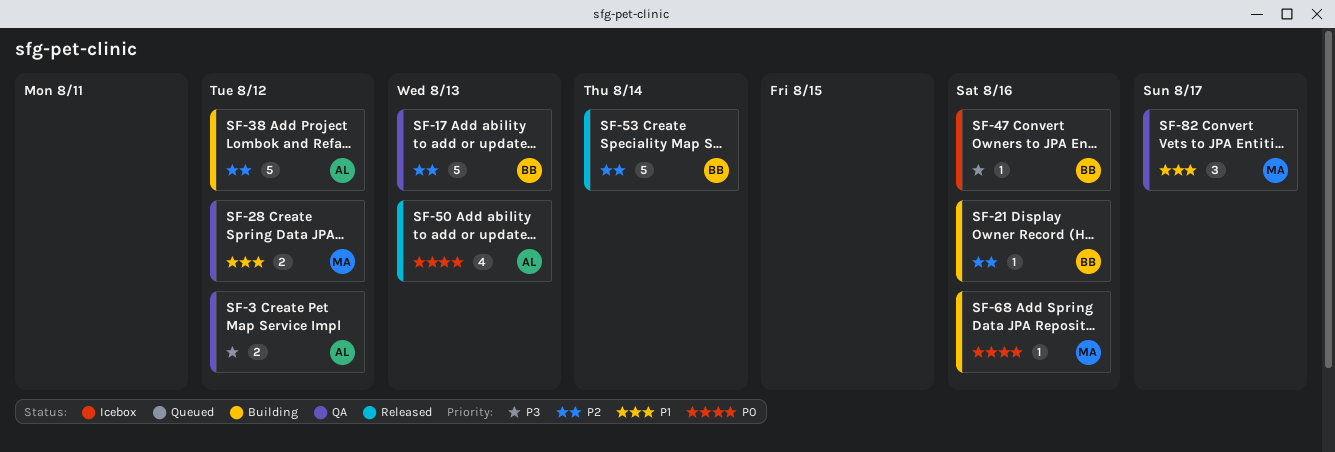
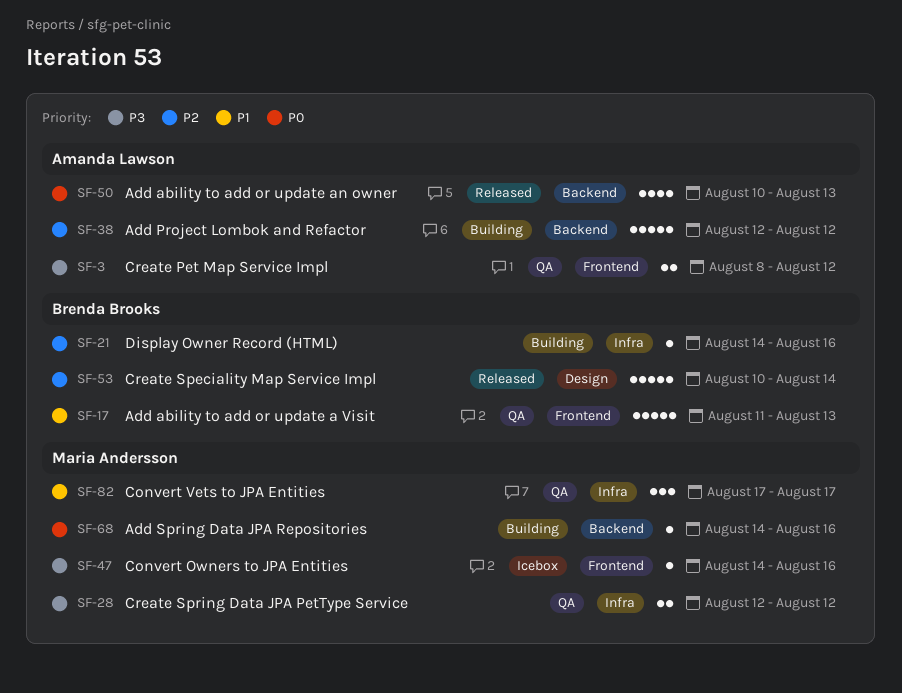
SF-17, priority: P2 -> P1
SF-28, priority: P1 -> P3
SF-47, owner: Brenda Brooks -> Maria Andersson

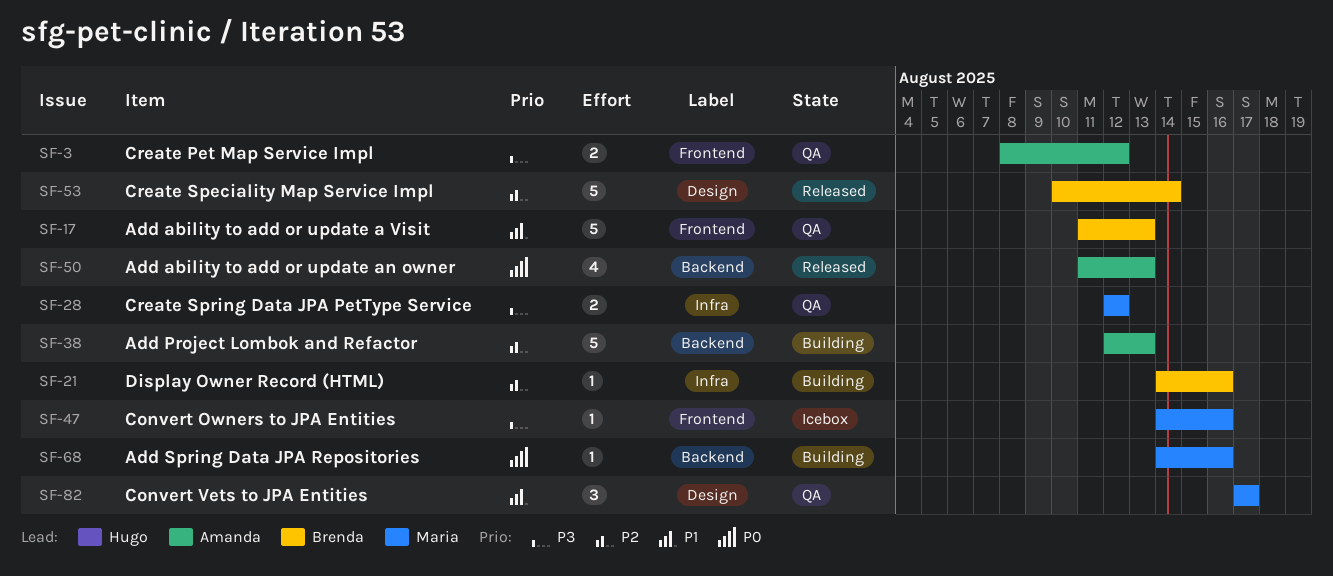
SF-38, due: Aug 12 -> Aug 13
SF-50, start: Aug 10 -> Aug 11
SF-82, label: Infra -> Design

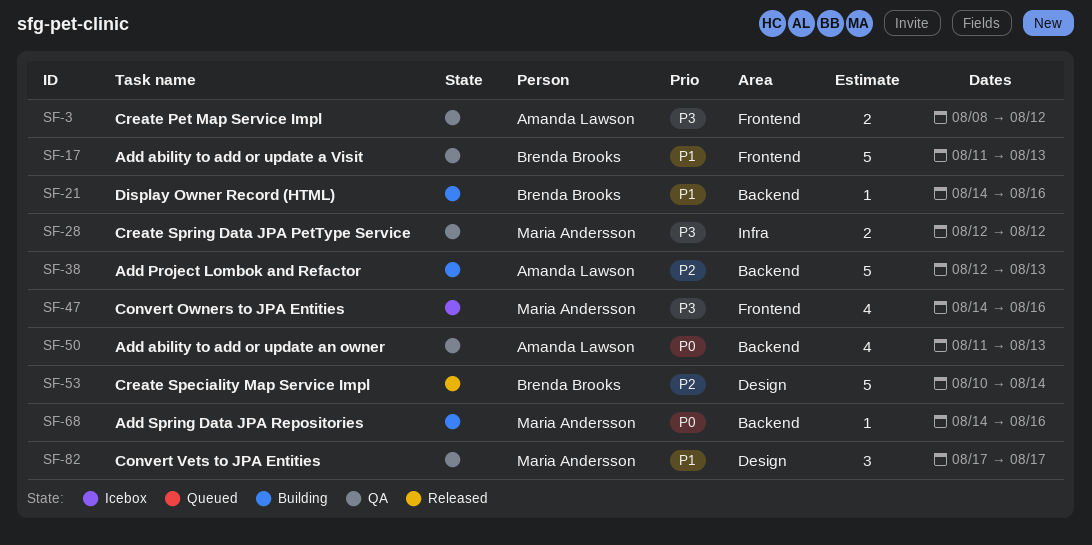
SF-21, priority: P2 -> P1
SF-21, label: Infra -> Backend
SF-47, estimate: 1 -> 4
SF-50, status: Released -> QA

